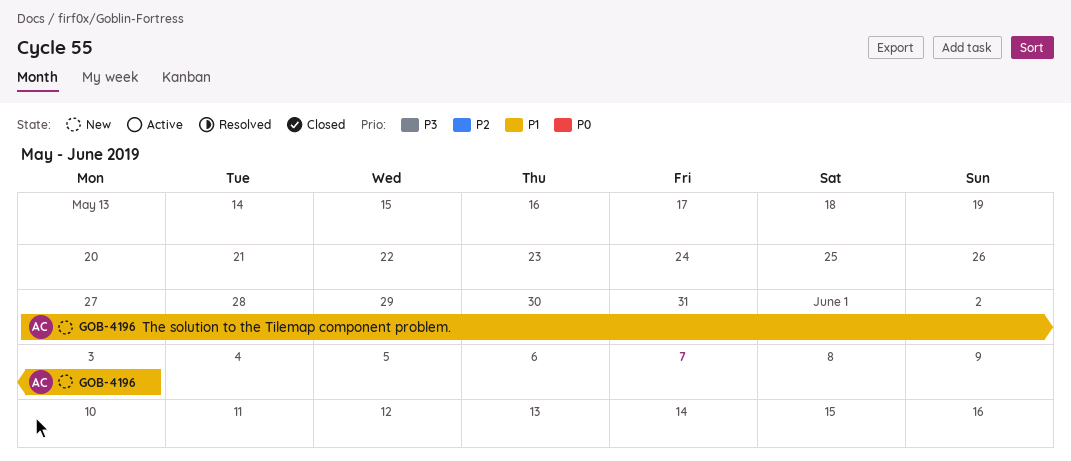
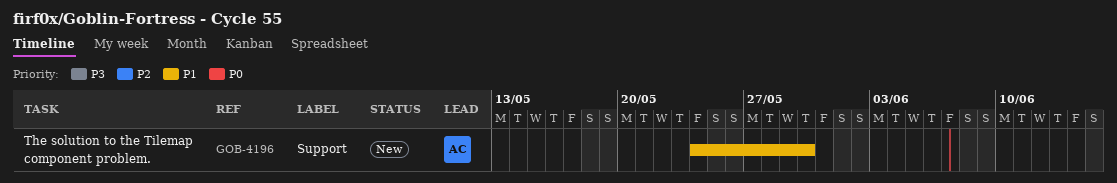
GOB-4196, start: May 27 -> May 24
GOB-4196, due: Jun 3 -> May 30

